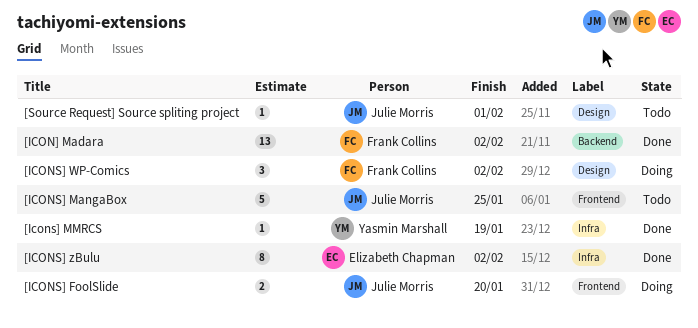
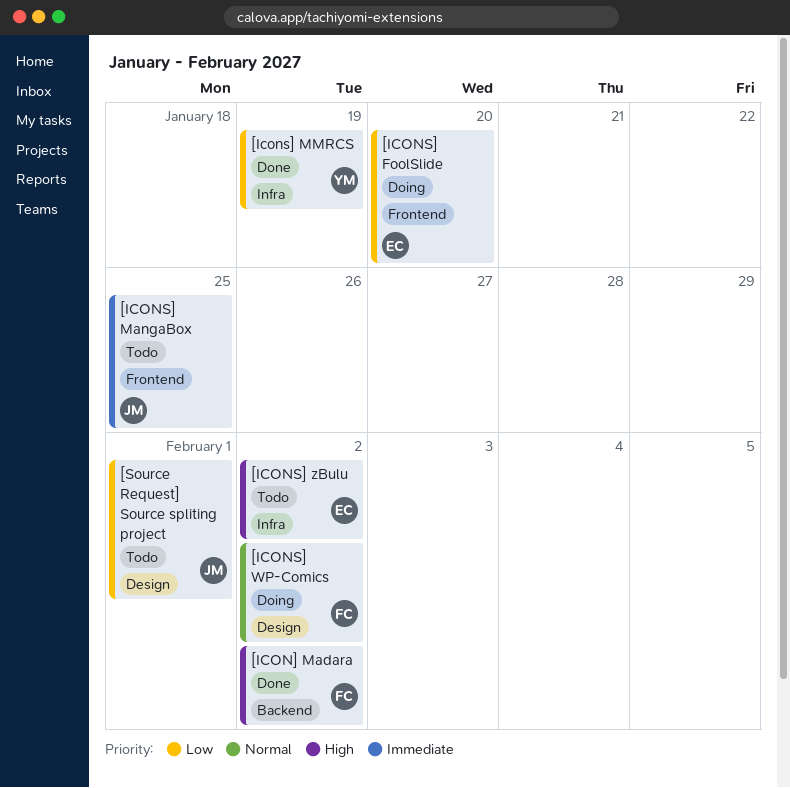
[ICONS] FoolSlide, owner: Julie Morris -> Elizabeth Chapman
[ICONS] zBulu, status: Done -> Todo

